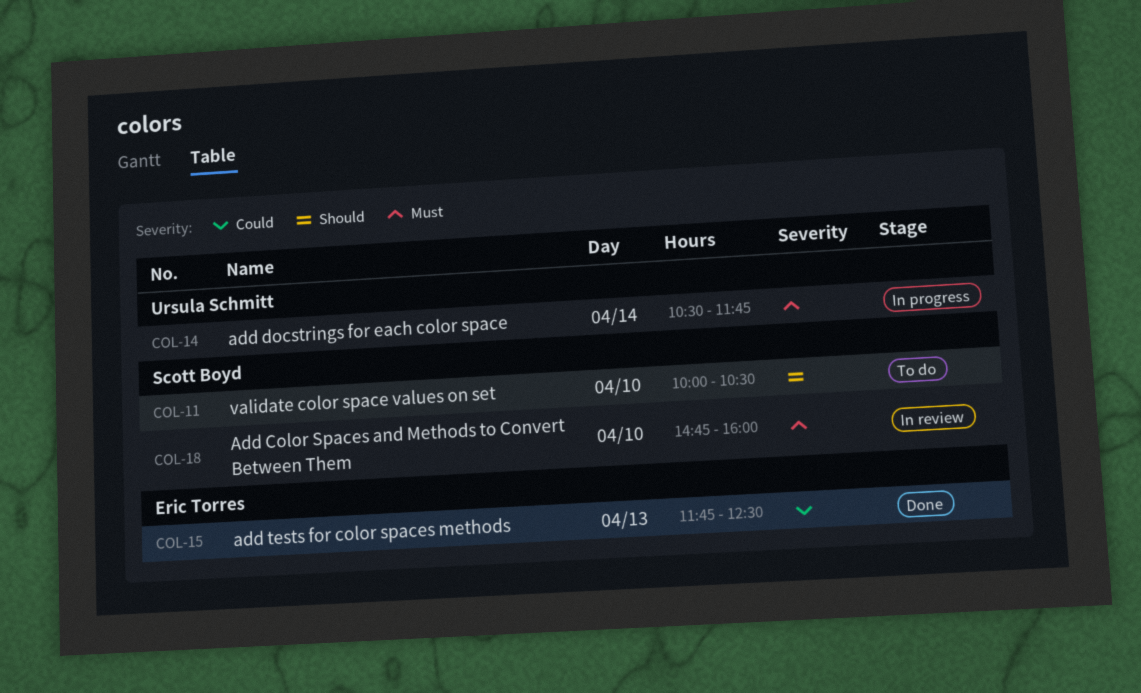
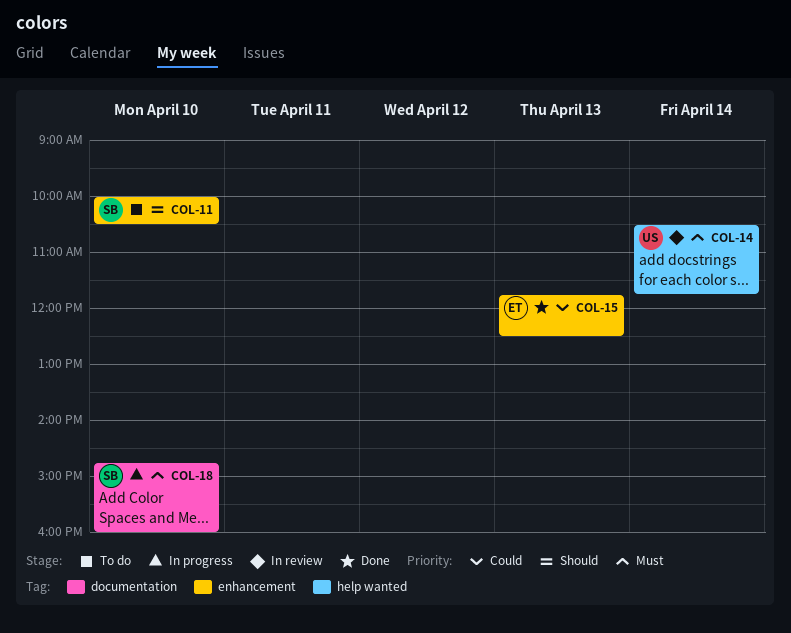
COL-14, status: In progress -> In review
COL-18, status: In review -> In progress

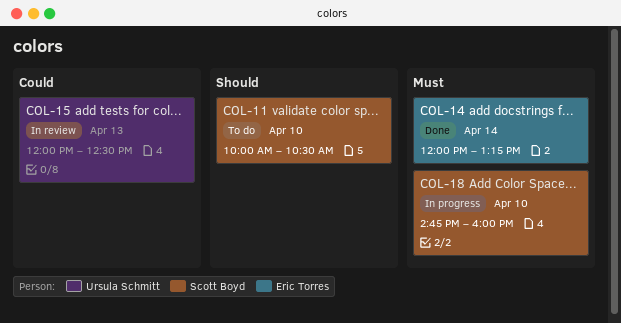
COL-14, status: In review -> Done
COL-14, owner: Ursula Schmitt -> Eric Torres
COL-14, begins: 10:30 -> 12:00
COL-14, ends: 11:45 -> 13:15
COL-15, status: Done -> In review
COL-15, owner: Eric Torres -> Ursula Schmitt
COL-15, begins: 11:45 -> 12:00

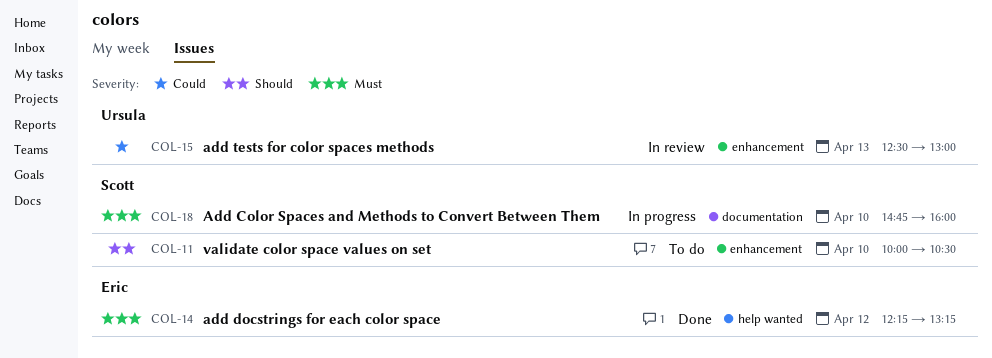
COL-14, day: Apr 14 -> Apr 12
COL-14, begins: 12:00 -> 12:15
COL-15, begins: 12:00 -> 12:30
COL-15, ends: 12:30 -> 13:00

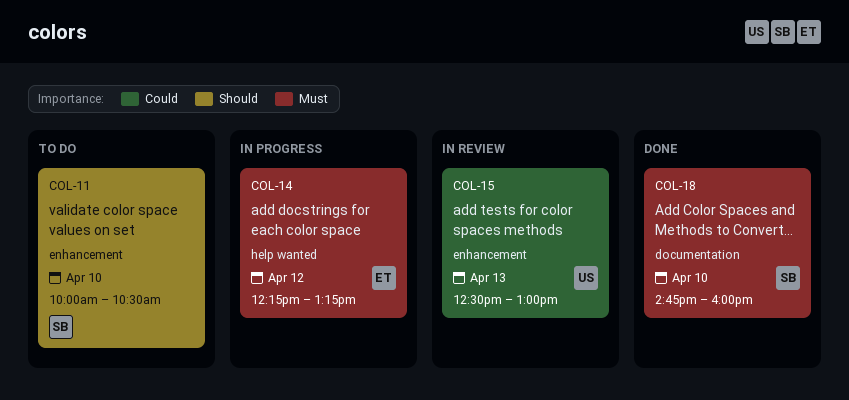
COL-14, status: Done -> In progress
COL-18, status: In progress -> Done

